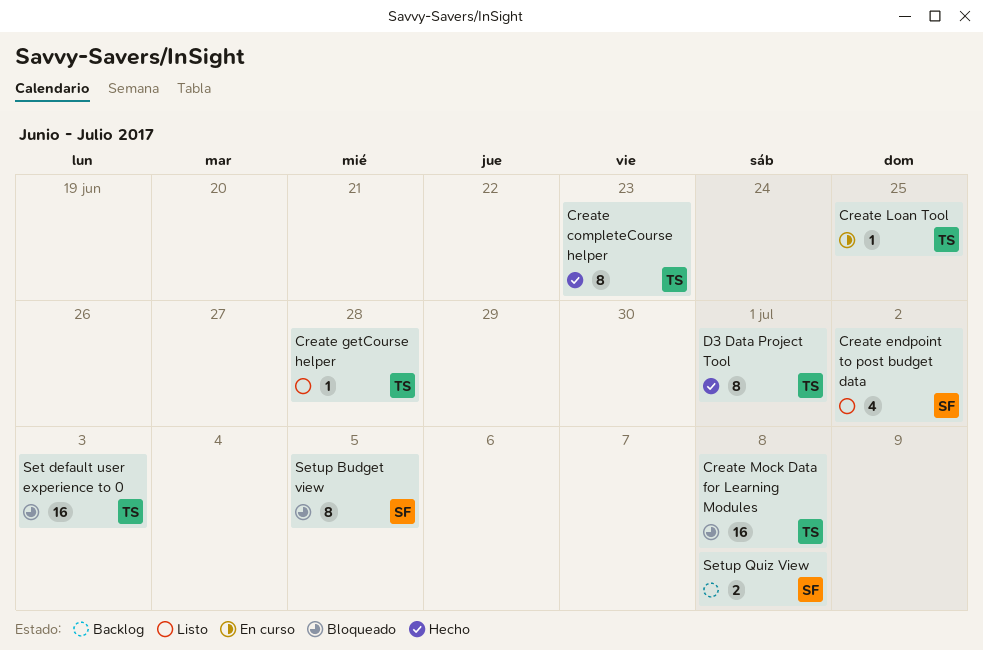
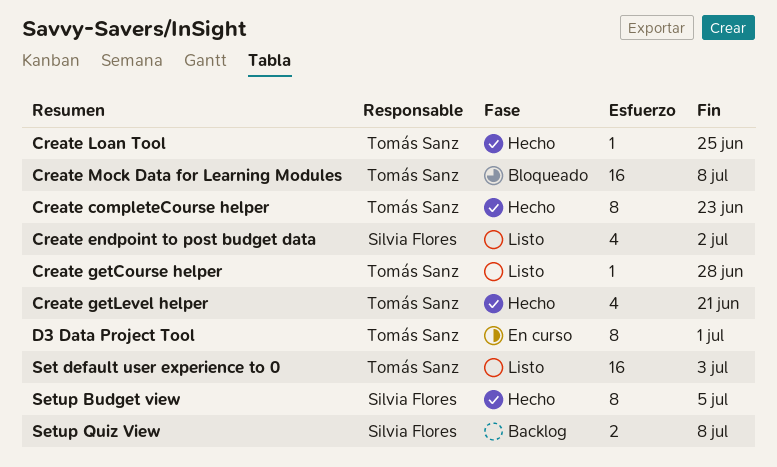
Create getLevel helper: none -> present
Create Loan Tool, status: En curso -> Hecho
D3 Data Project Tool, status: Hecho -> En curso
Set default user experience to 0, status: Bloqueado -> Listo
Setup Budget view, status: Bloqueado -> Hecho

